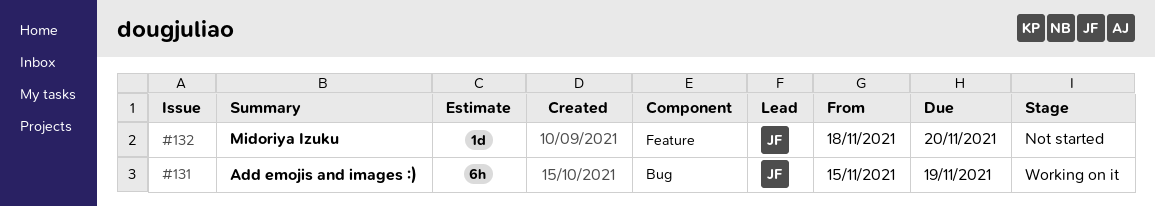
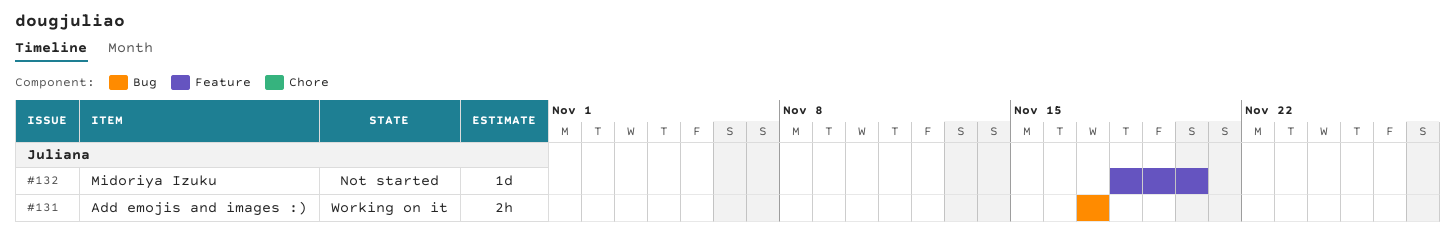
#131, estimate: 6h -> 2h
#131, start: Nov 15 -> Nov 17
#131, due: Nov 19 -> Nov 17

